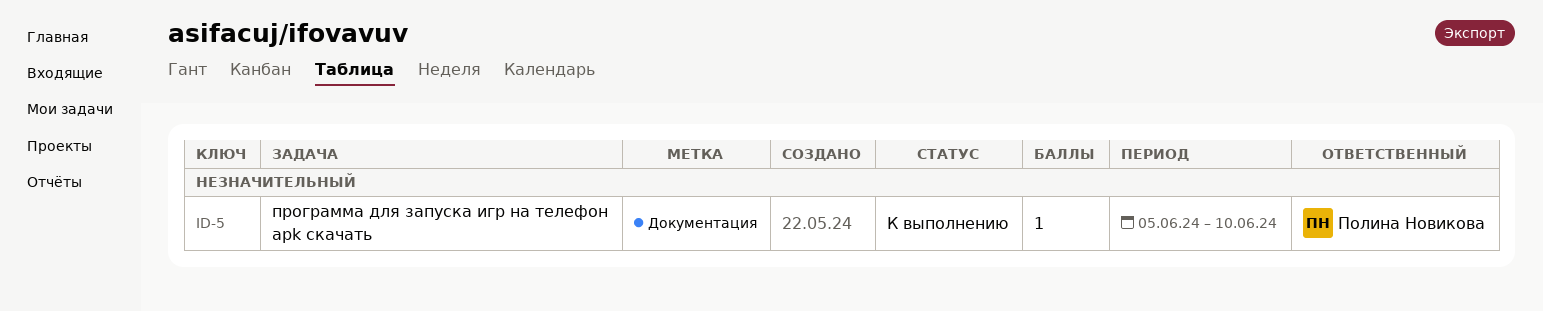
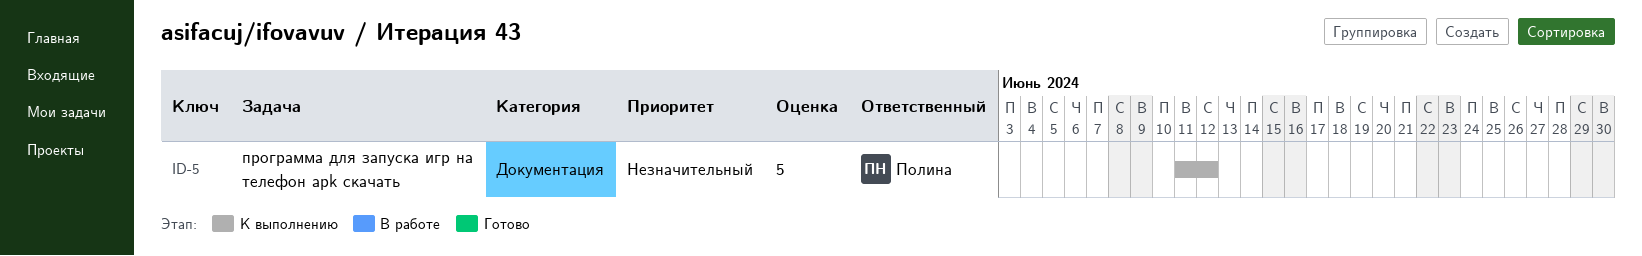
ID-5, estimate: 1 -> 5
ID-5, start: Jun 5 -> Jun 11
ID-5, due: Jun 10 -> Jun 12

